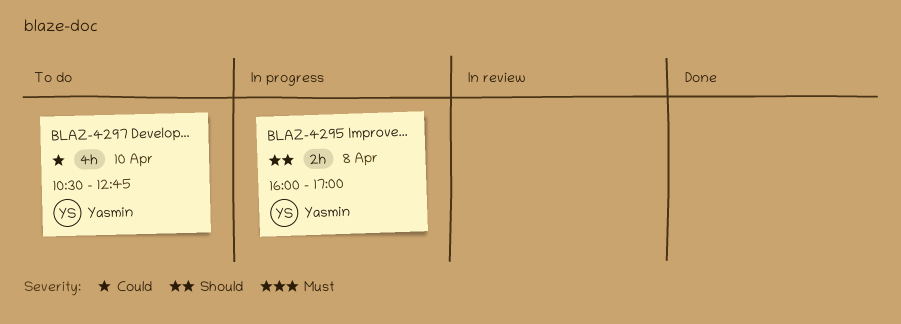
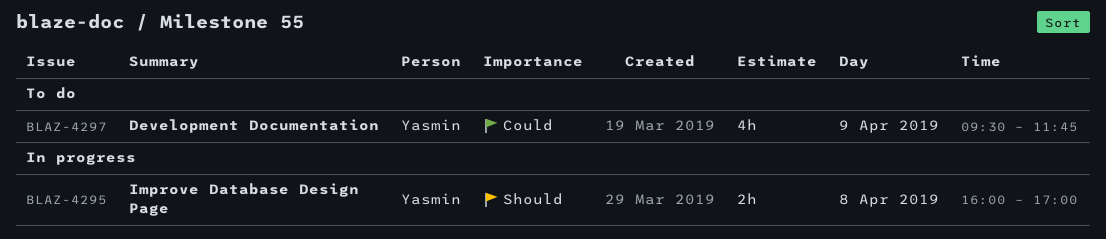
BLAZ-4297, day: Apr 10 -> Apr 9
BLAZ-4297, begins: 10:30 -> 09:30
BLAZ-4297, ends: 12:45 -> 11:45

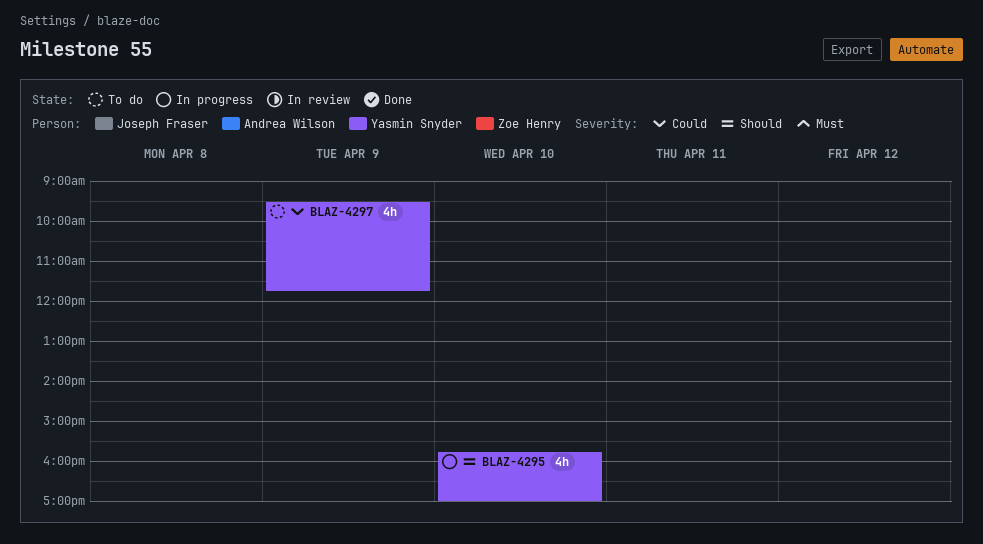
BLAZ-4295, estimate: 2h -> 4h
BLAZ-4295, day: Apr 8 -> Apr 10
BLAZ-4295, begins: 16:00 -> 15:45

